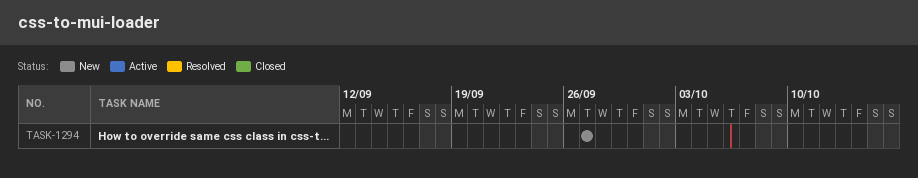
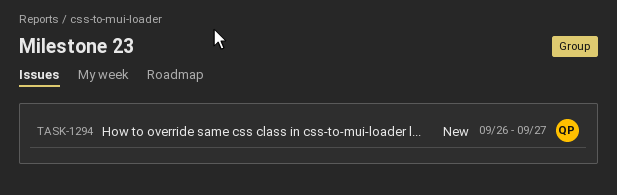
TASK-1294, start: Sep 27 -> Sep 26

